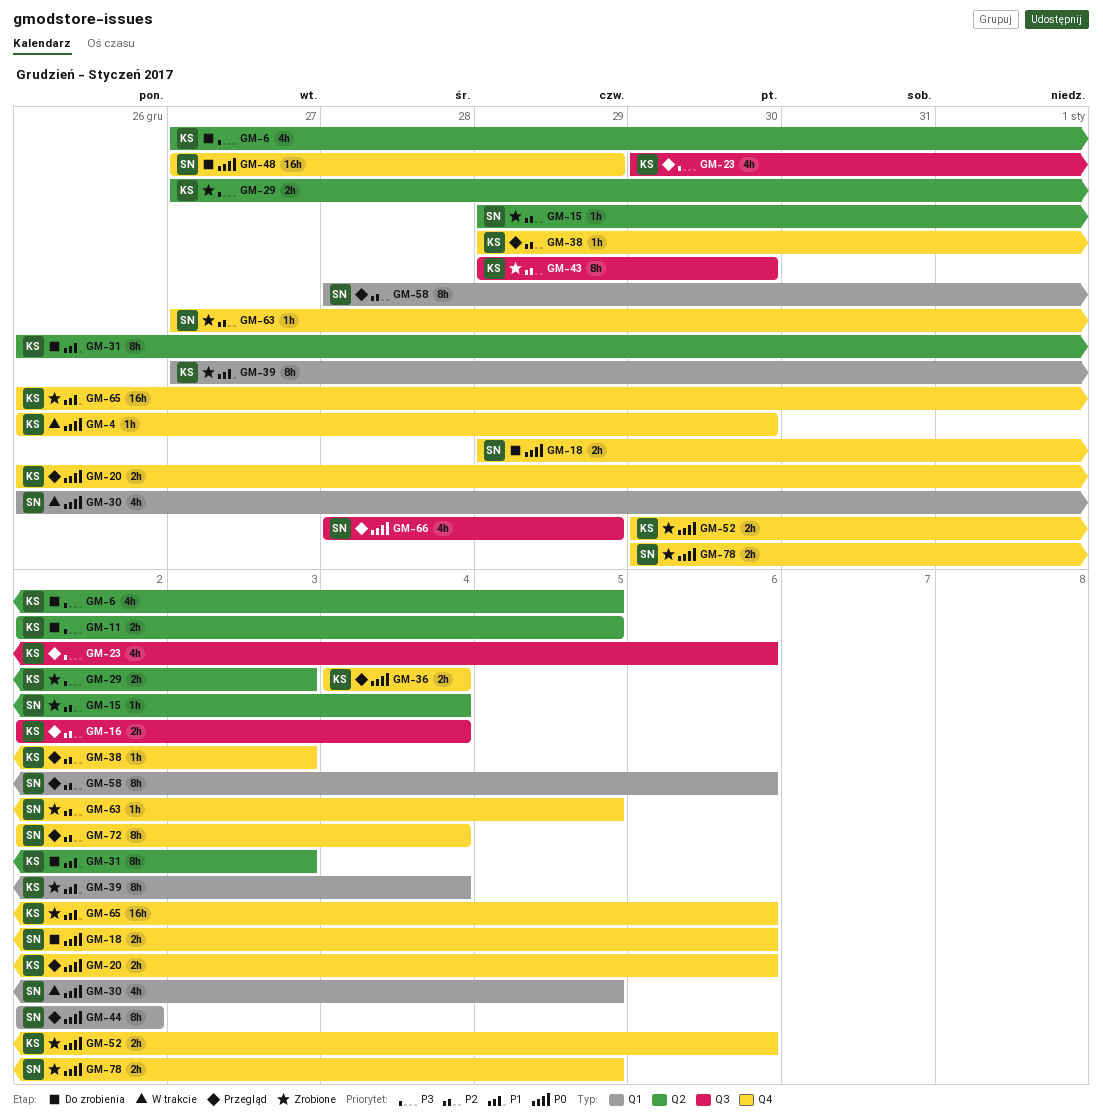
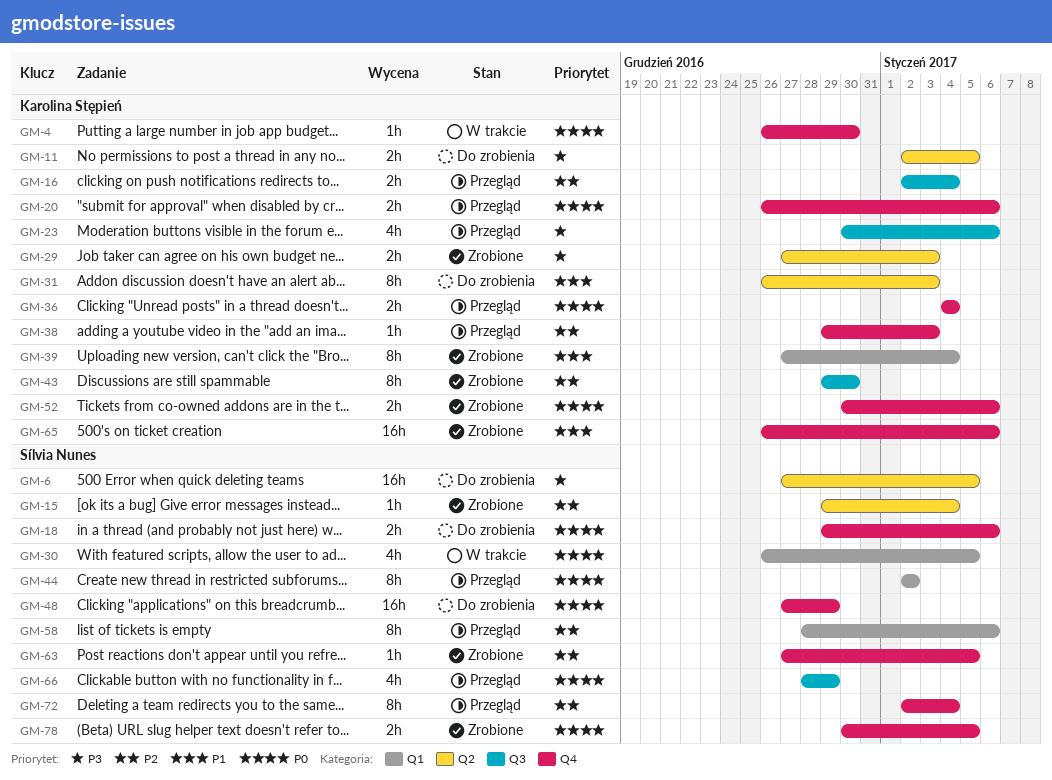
GM-6, owner: Karolina Stępień -> Sílvia Nunes
GM-6, estimate: 4h -> 16h

